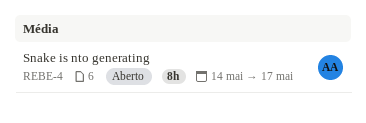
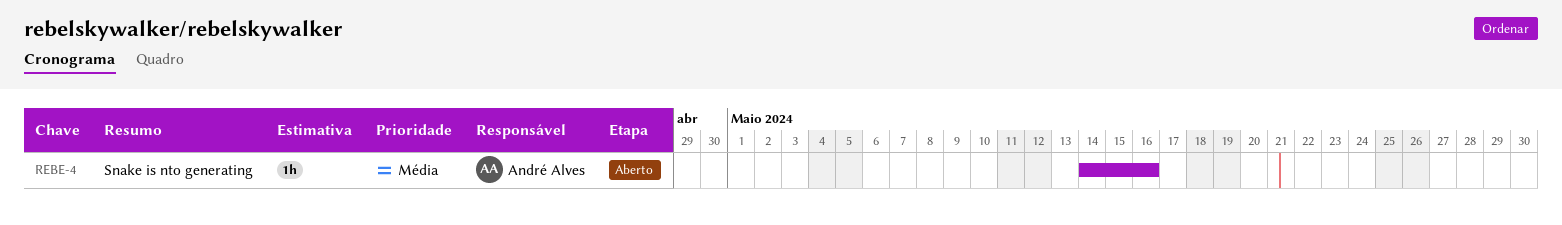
REBE-4, estimate: 8h -> 1h
REBE-4, due: May 17 -> May 16

